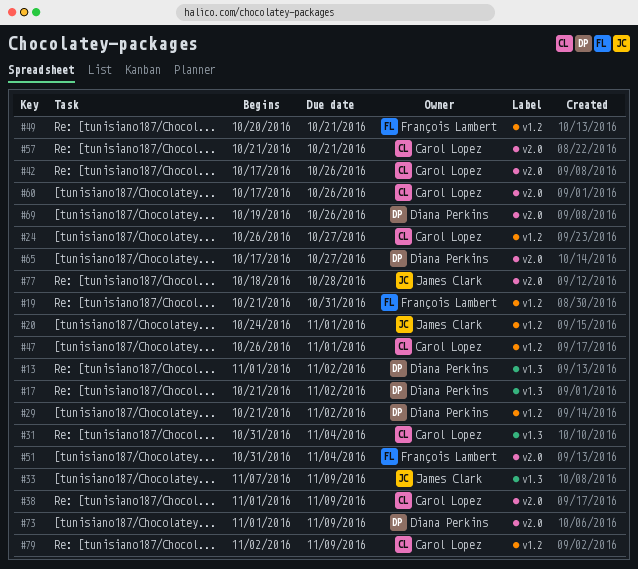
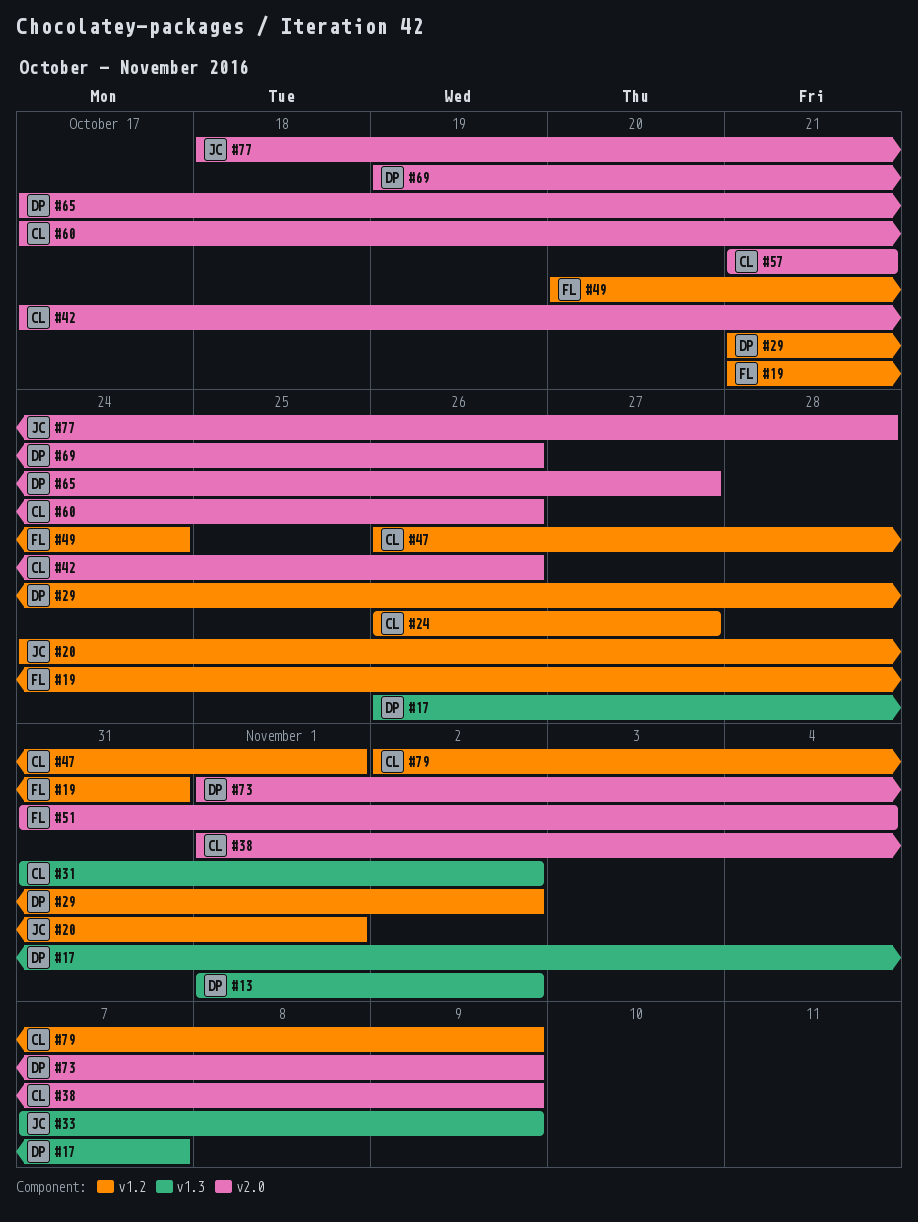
#17, start: Oct 21 -> Oct 26
#17, due: Nov 2 -> Nov 7
#31, due: Nov 4 -> Nov 2
#49, due: Oct 21 -> Oct 24

